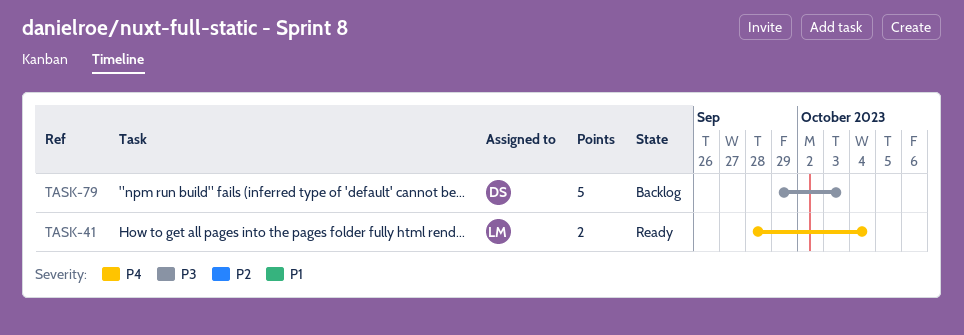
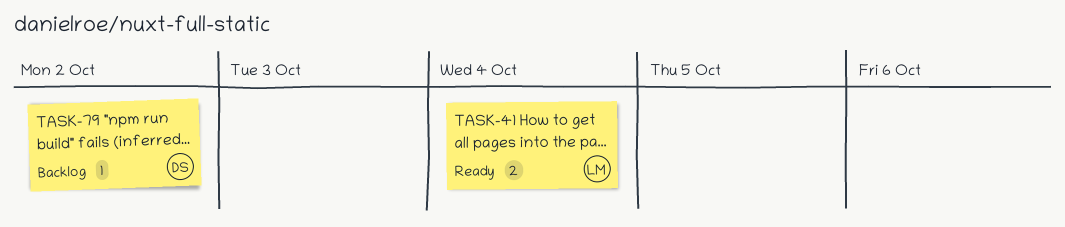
TASK-79, estimate: 5 -> 1
TASK-79, due: Oct 3 -> Oct 2

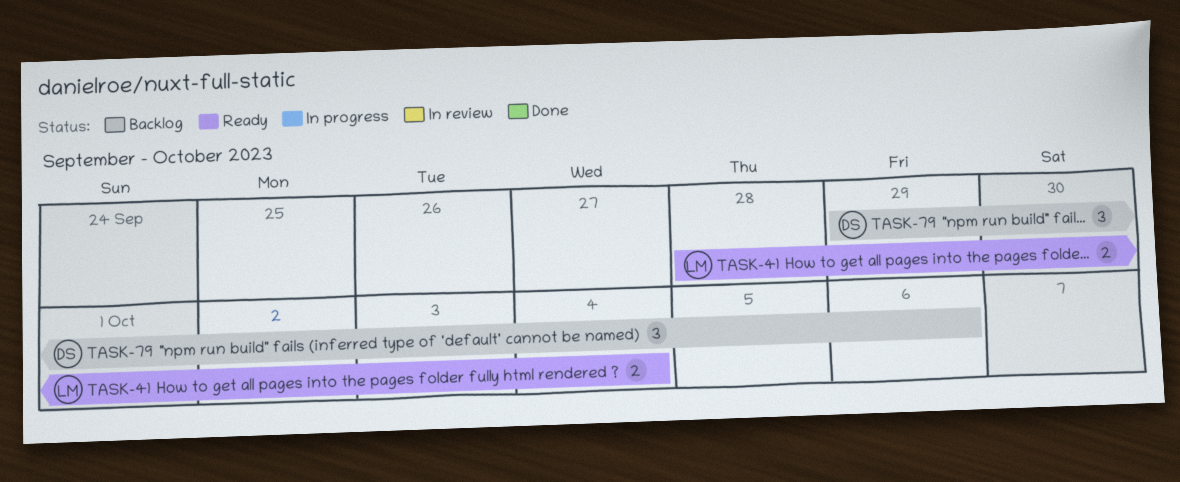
TASK-79, estimate: 1 -> 3
TASK-79, due: Oct 2 -> Oct 6

